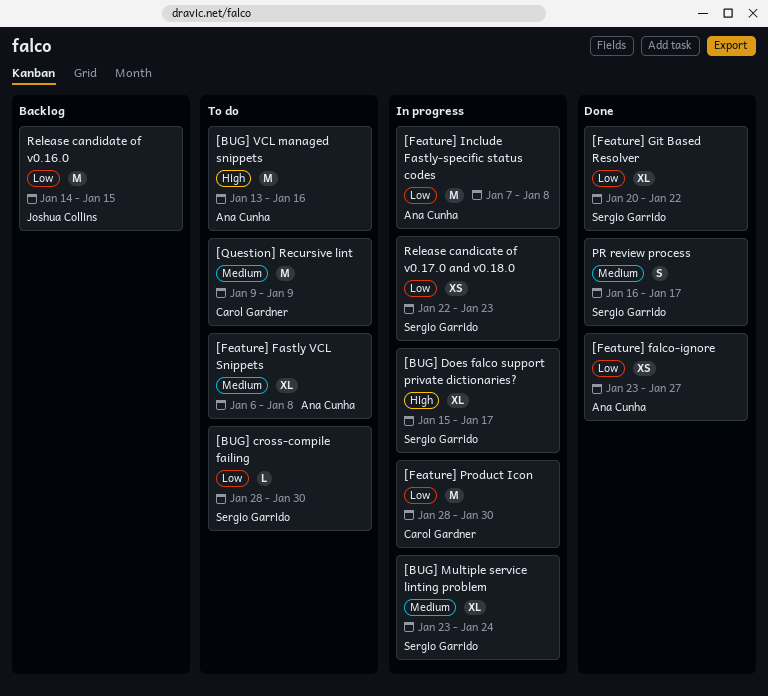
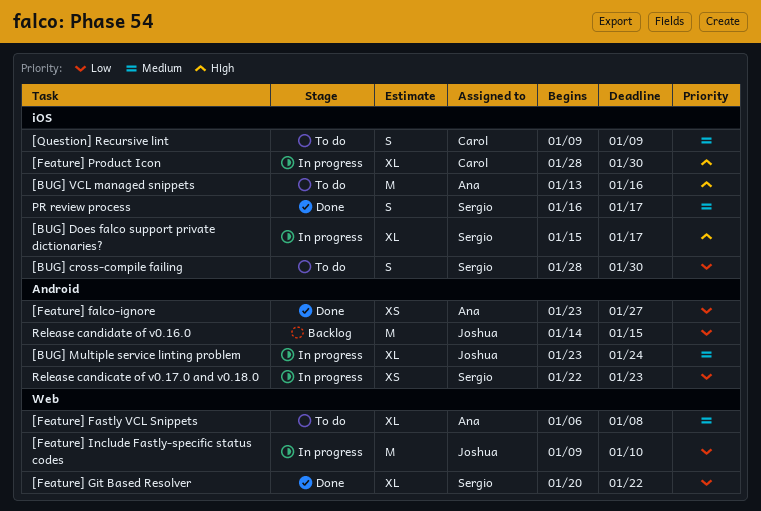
[BUG] cross-compile failing, estimate: L -> S
[BUG] Multiple service linting problem, owner: Sergio Garrido -> Joshua Collins
[Feature] Include Fastly-specific status codes, owner: Ana Cunha -> Joshua Collins
[Feature] Include Fastly-specific status codes, start: Jan 7 -> Jan 9
[Feature] Include Fastly-specific status codes, due: Jan 8 -> Jan 10
[Feature] Product Icon, priority: Low -> High
[Feature] Product Icon, estimate: M -> XL
[Question] Recursive lint, estimate: M -> S

